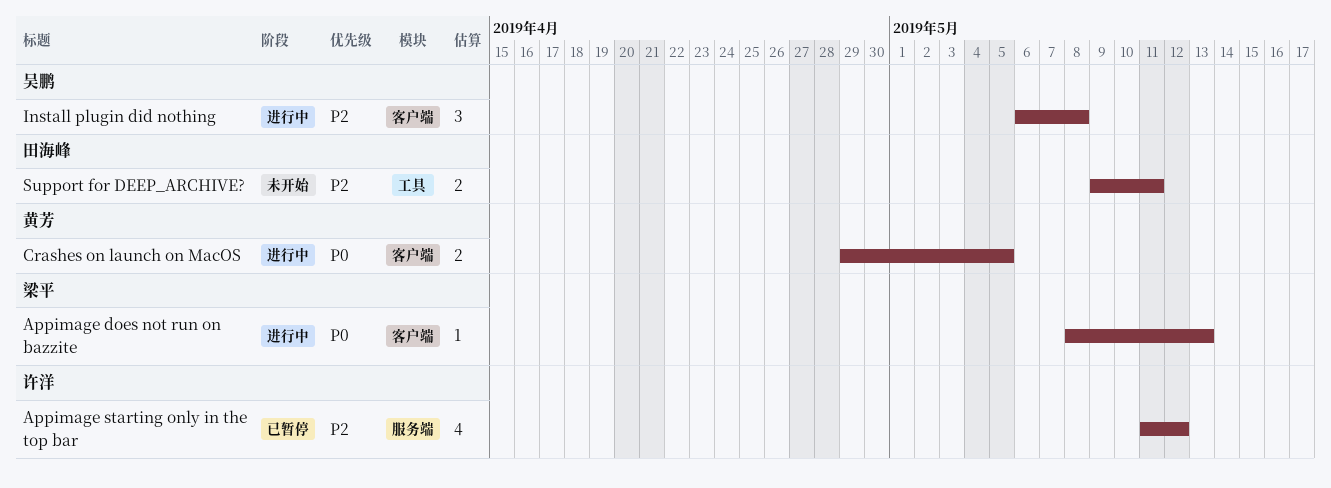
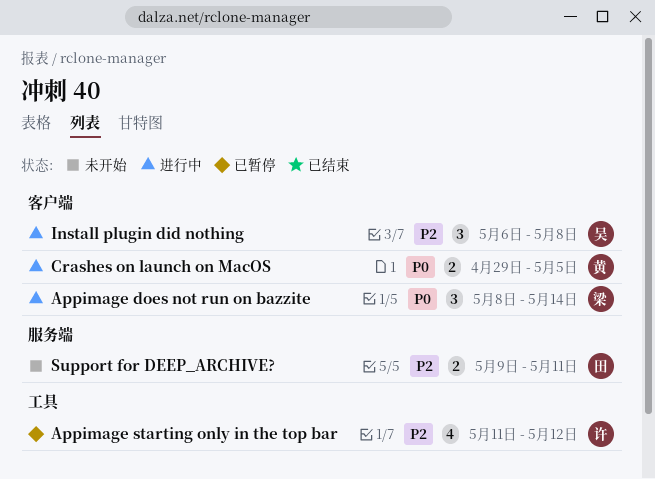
Appimage does not run on bazzite, estimate: 1 -> 3
Appimage does not run on bazzite, due: May 13 -> May 14
Appimage starting only in the top bar, label: 服务端 -> 工具
Support for DEEP_ARCHIVE?, label: 工具 -> 服务端

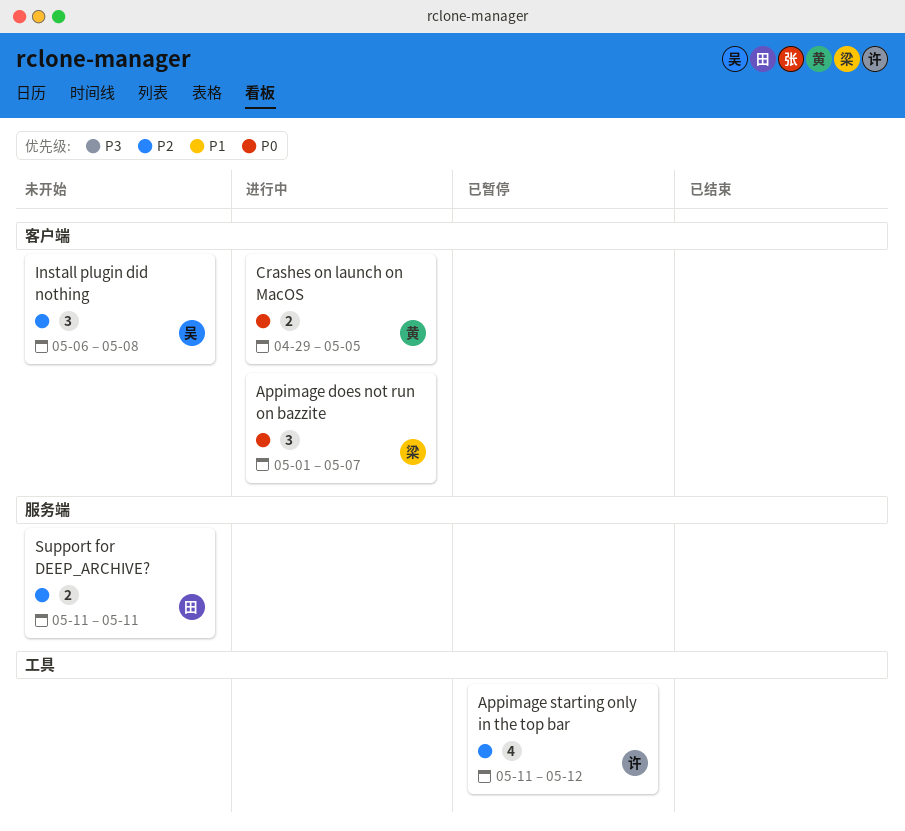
Appimage does not run on bazzite, start: May 8 -> May 1
Appimage does not run on bazzite, due: May 14 -> May 7
Install plugin did nothing, status: 进行中 -> 未开始
Support for DEEP_ARCHIVE?, start: May 9 -> May 11

